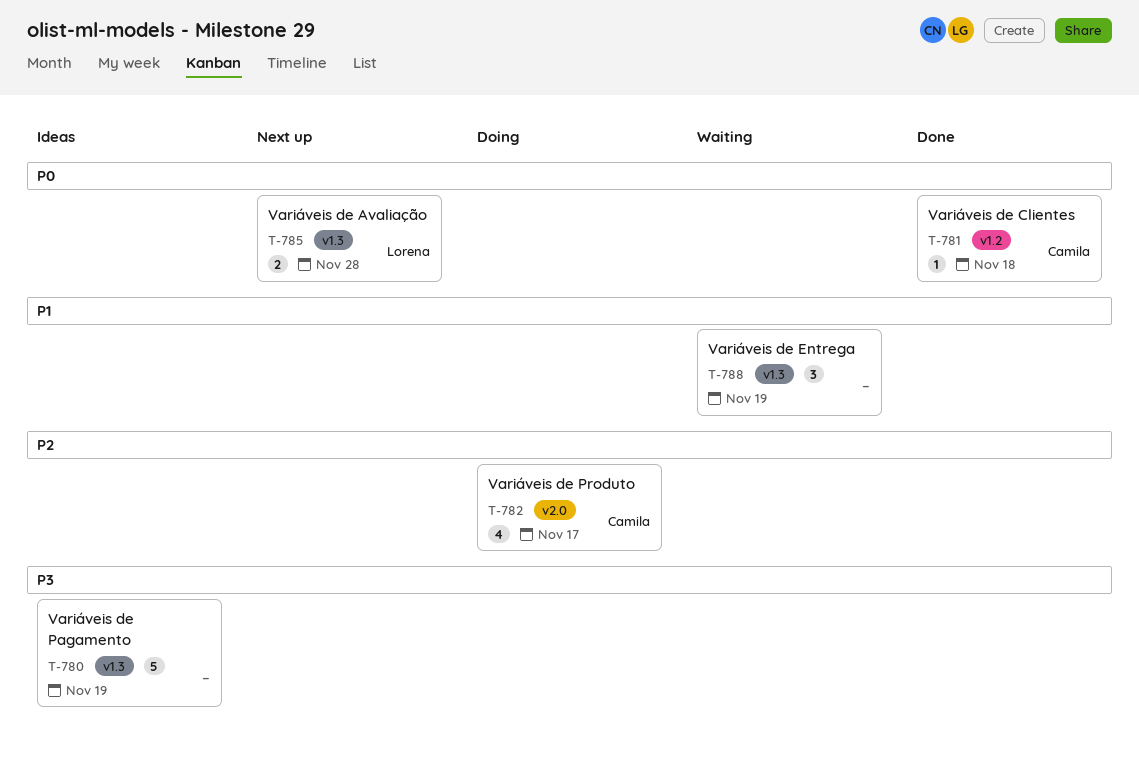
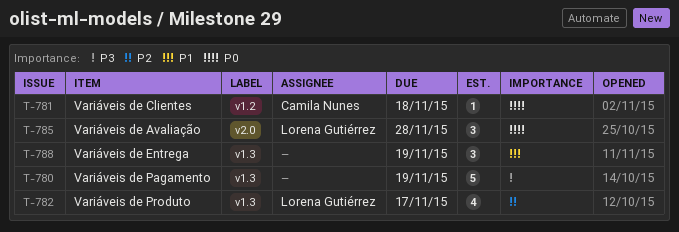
T-782, owner: Camila Nunes -> Lorena Gutiérrez
T-782, label: v2.0 -> v1.3
T-785, label: v1.3 -> v2.0
T-785, estimate: 2 -> 3

